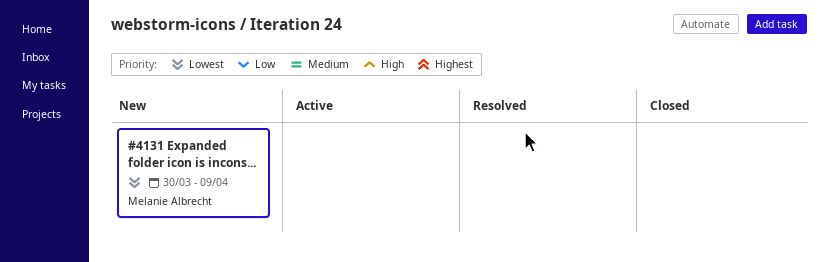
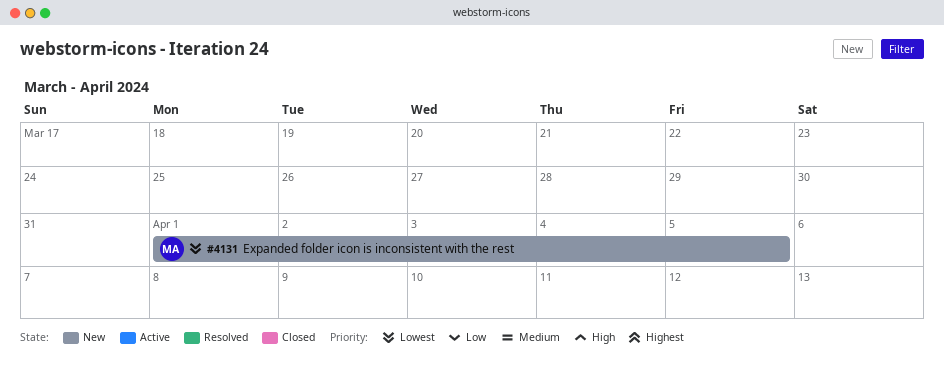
#4131, start: Mar 30 -> Apr 1
#4131, due: Apr 9 -> Apr 5

